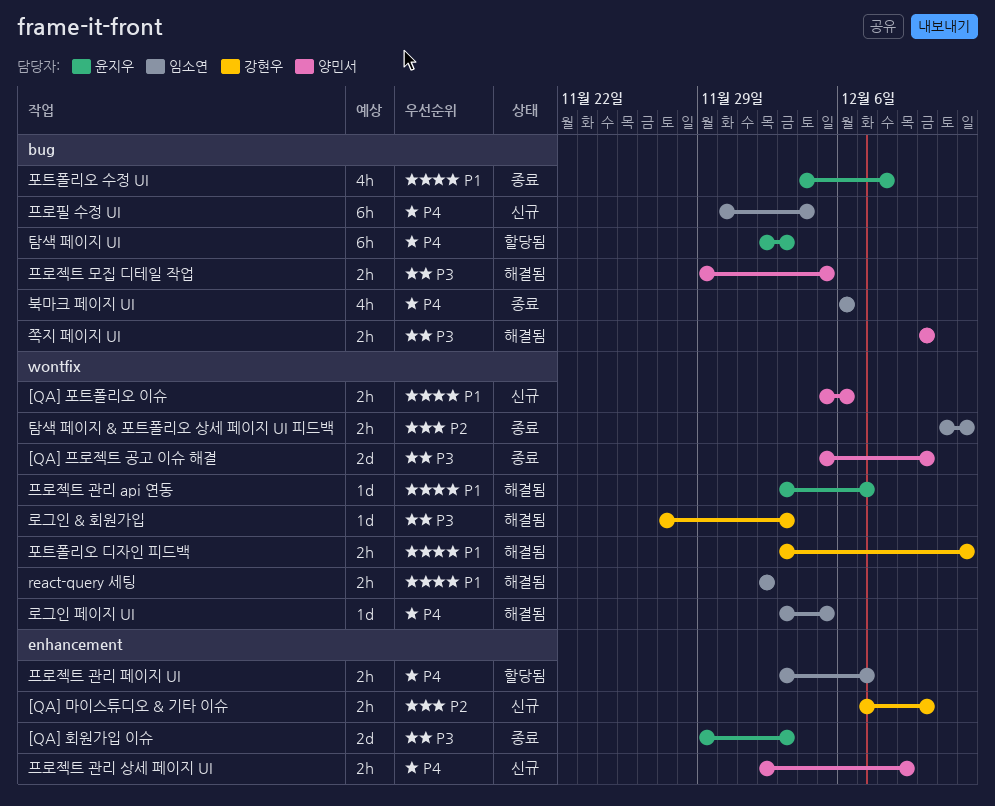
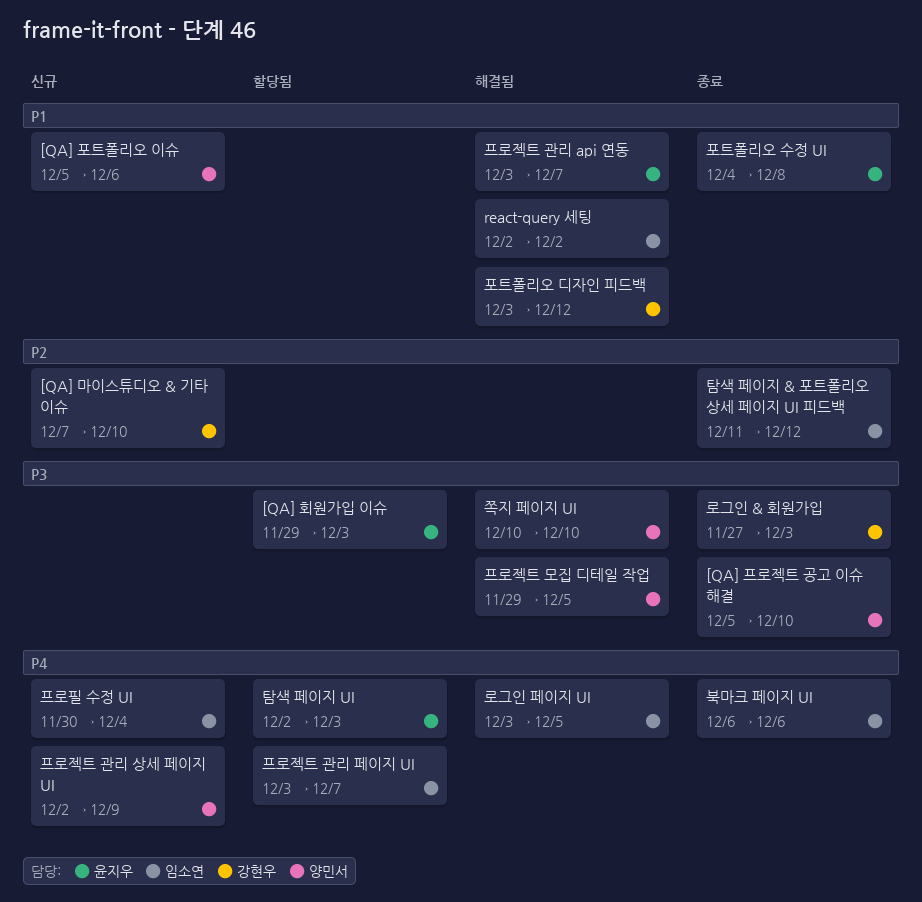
[QA] 회원가입 이슈, status: 종료 -> 할당됨
로그인 & 회원가입, status: 해결됨 -> 종료

